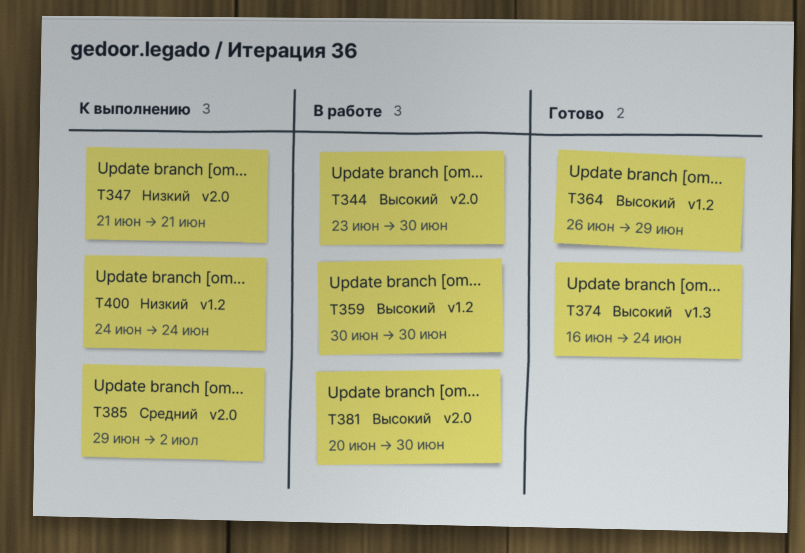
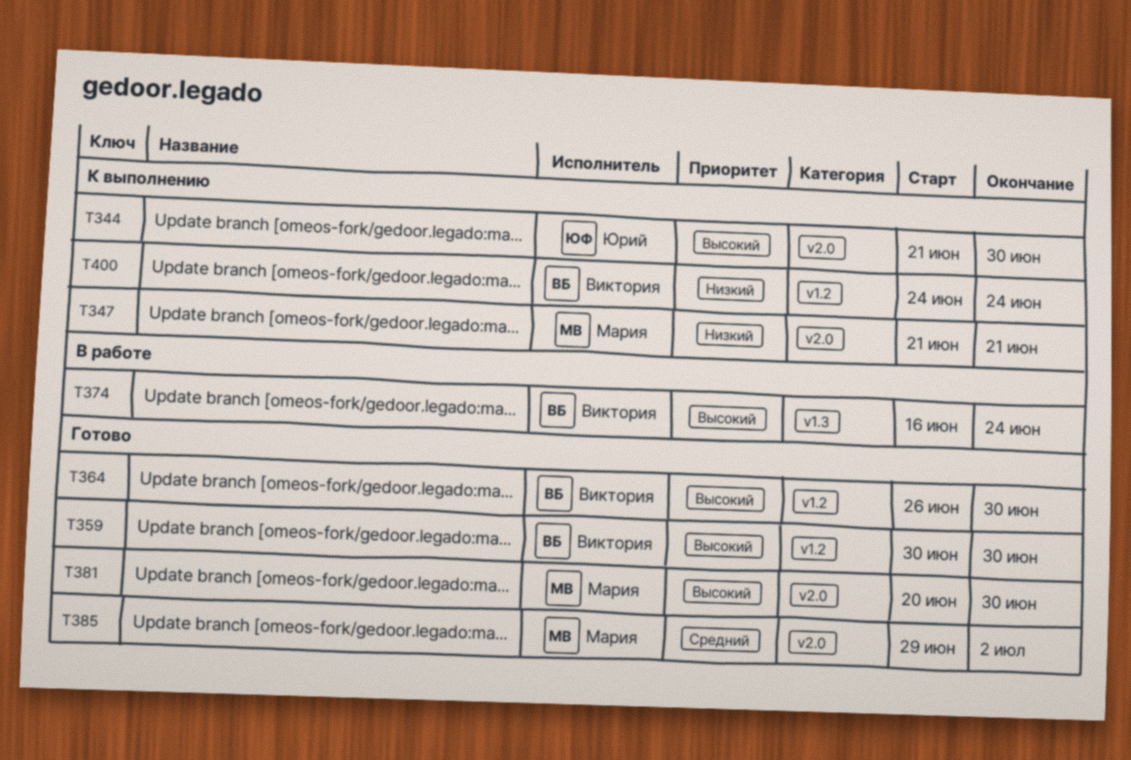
T344, status: В работе -> К выполнению
T344, start: Jun 23 -> Jun 21
T359, status: В работе -> Готово
T364, due: Jun 29 -> Jun 30
T374, status: Готово -> В работе
T381, status: В работе -> Готово
T385, status: К выполнению -> Готово

